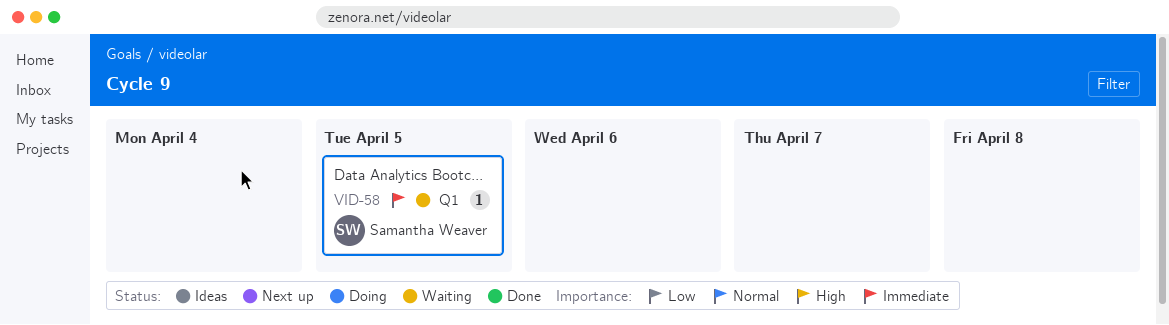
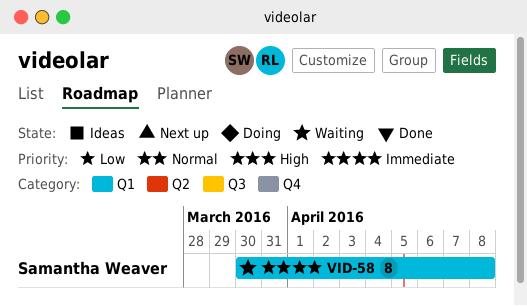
VID-58, estimate: 1 -> 8
VID-58, due: Apr 5 -> Apr 8

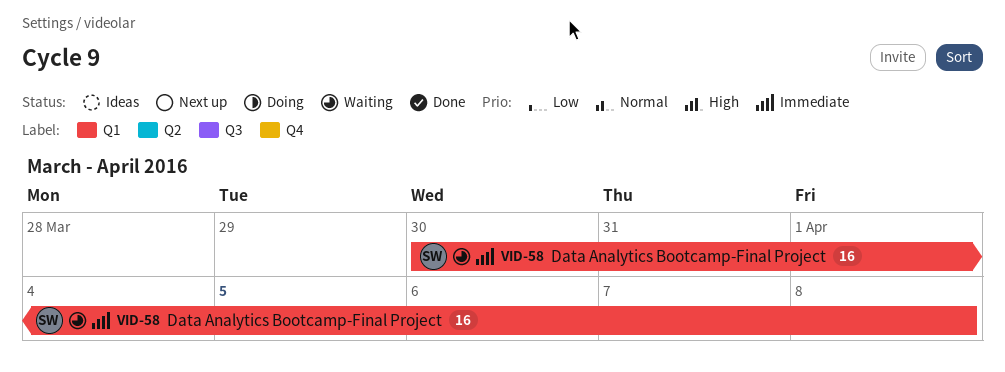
VID-58, estimate: 8 -> 16

